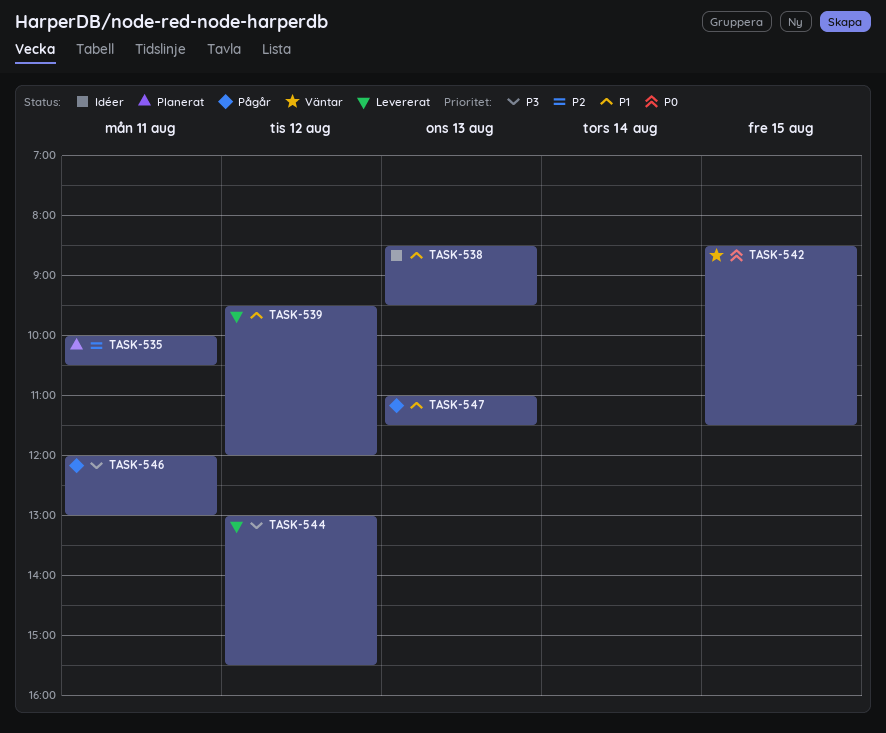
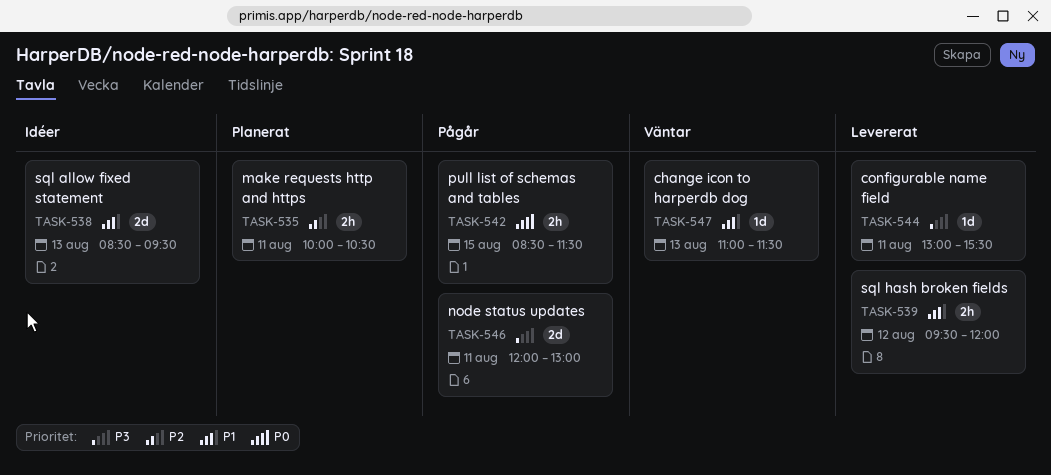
TASK-542, status: Väntar -> Pågår
TASK-544, day: Aug 12 -> Aug 11
TASK-547, status: Pågår -> Väntar

